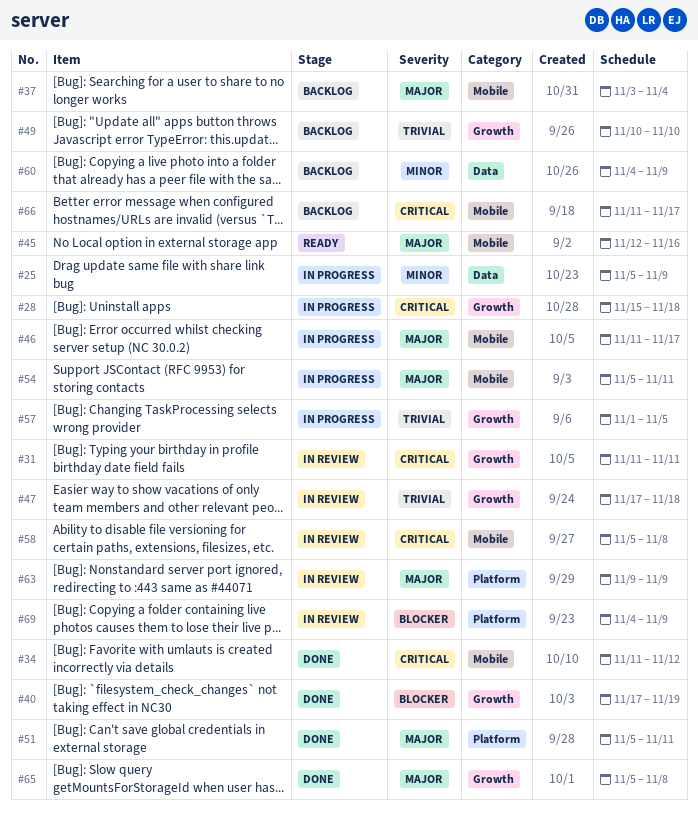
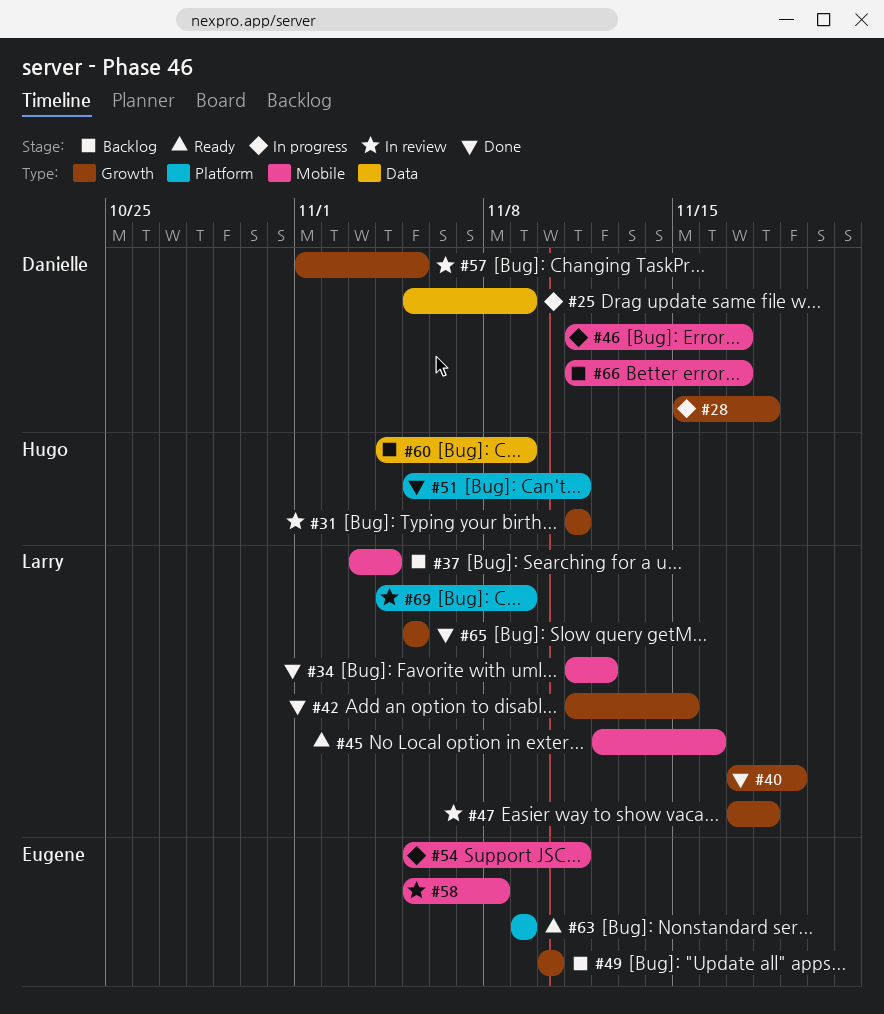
#42: none -> present
#57, status: In progress -> In review
#63, status: In review -> Ready
#65, due: Nov 8 -> Nov 5

